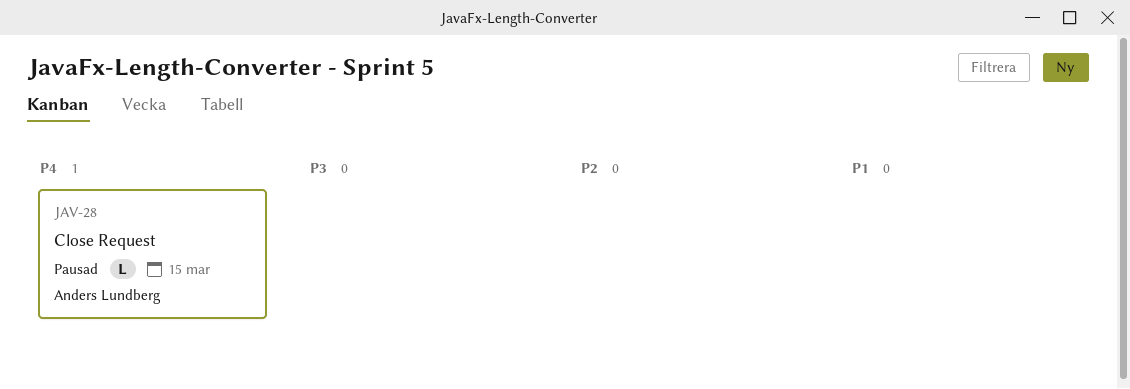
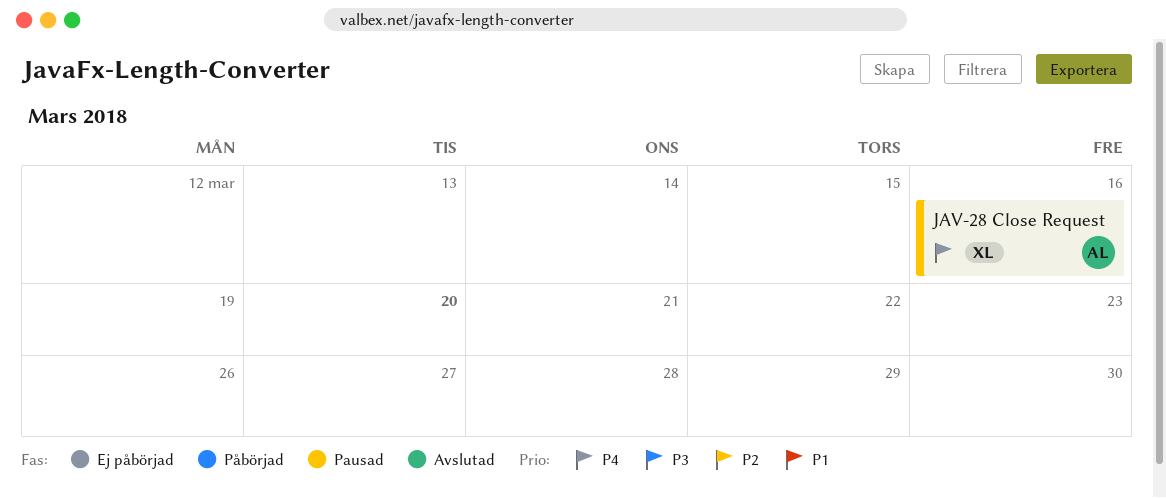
JAV-28, estimate: L -> XL
JAV-28, due: Mar 15 -> Mar 16

